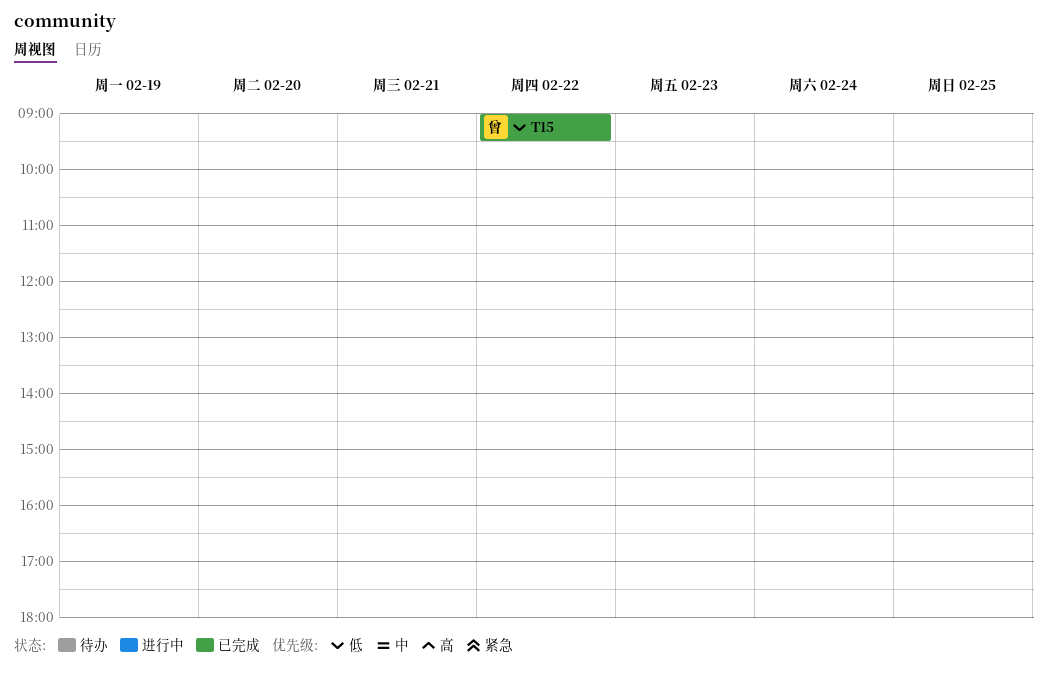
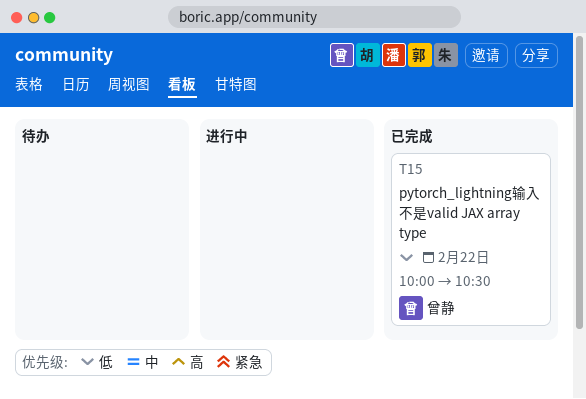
T15, begins: 09:00 -> 10:00
T15, ends: 09:30 -> 10:30

